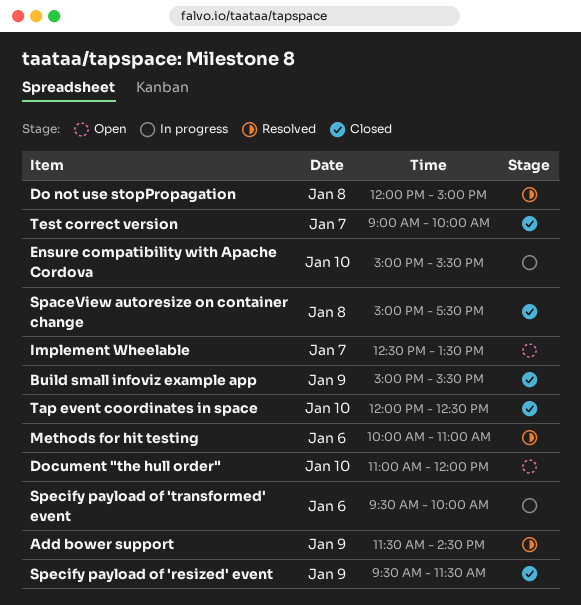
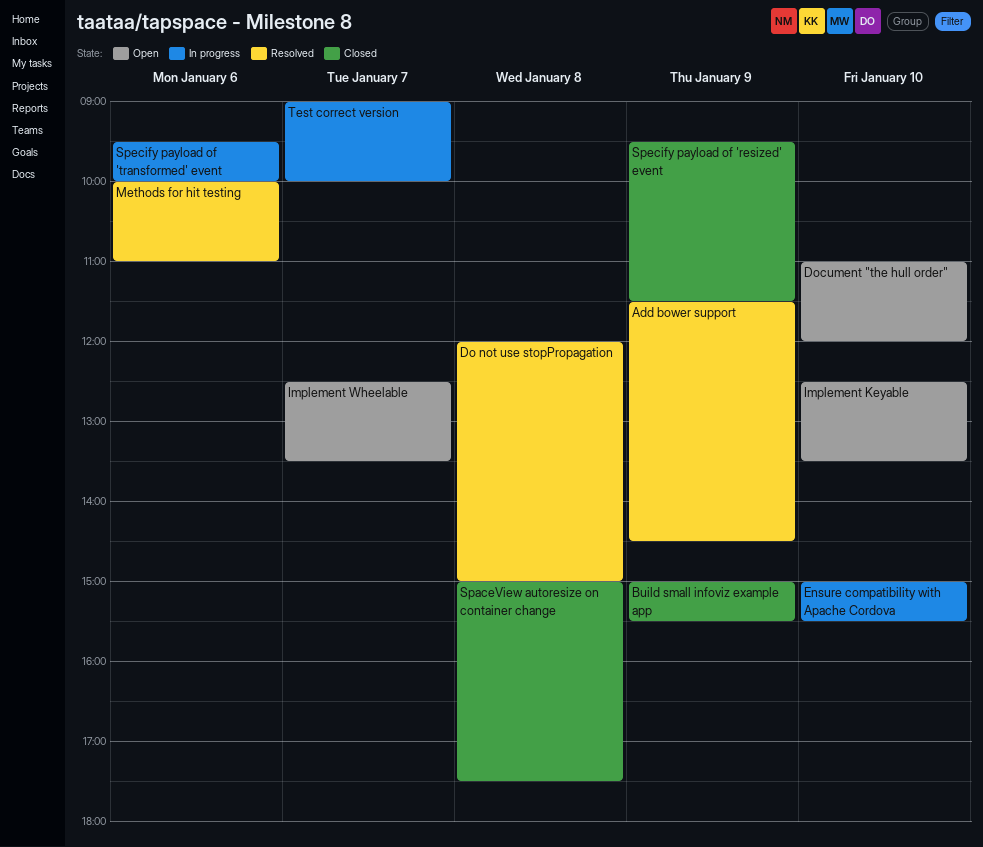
Implement Keyable: none -> present
Tap event coordinates in space: present -> none
Test correct version, status: Closed -> In progress

